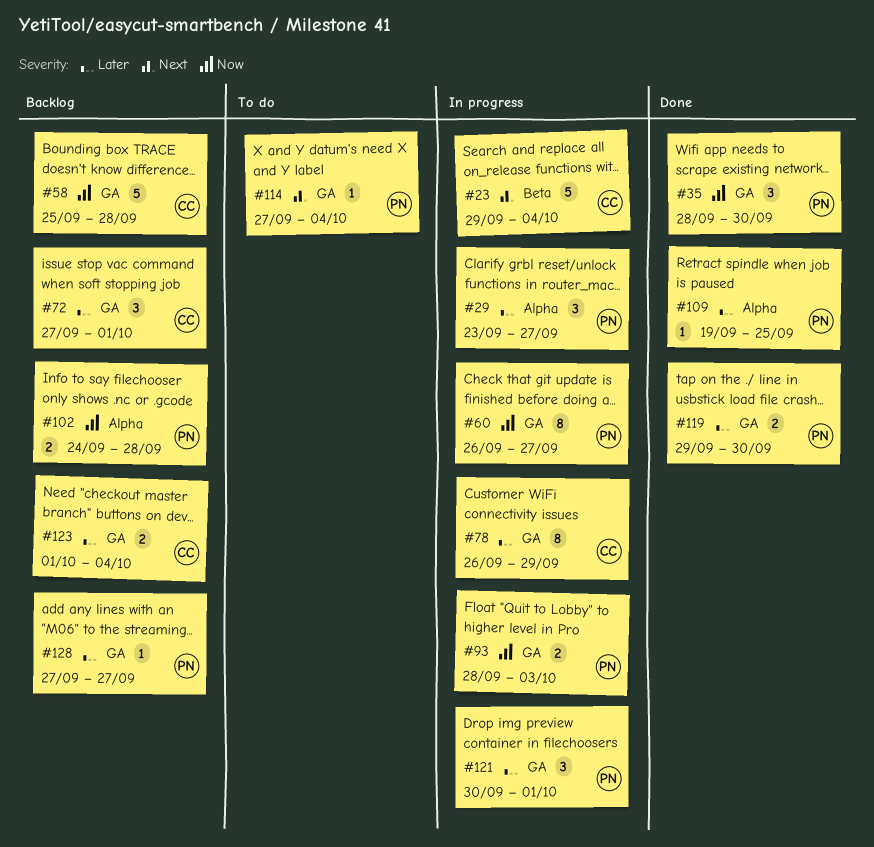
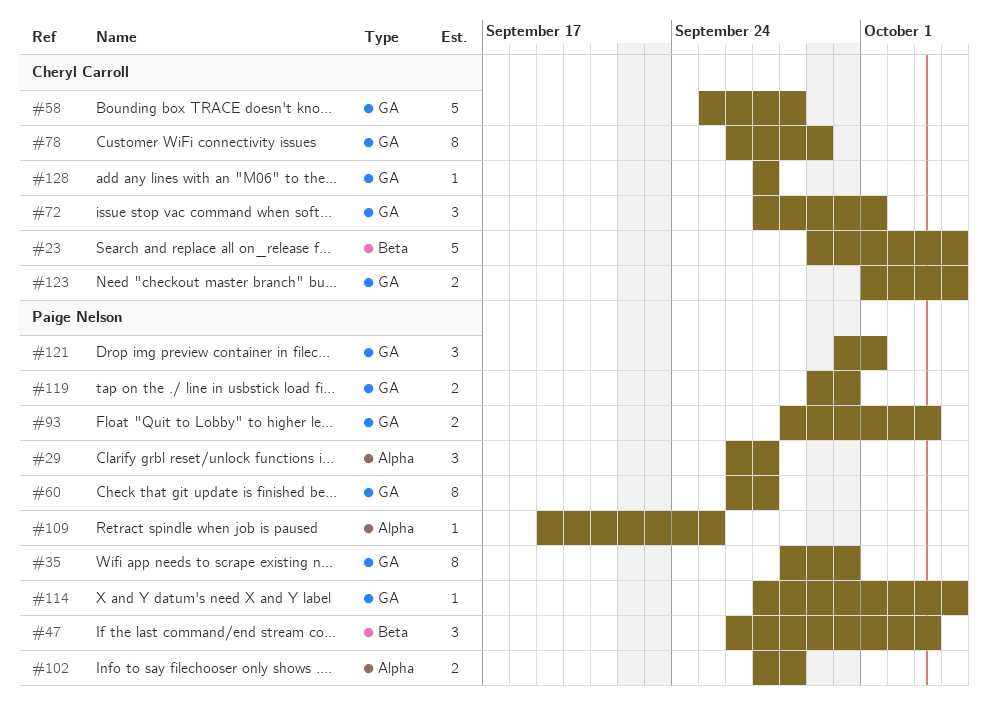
#29, start: Sep 23 -> Sep 26
#35, estimate: 3 -> 8
#47: none -> present
#102, start: Sep 24 -> Sep 27
#128, owner: Paige Nelson -> Cheryl Carroll

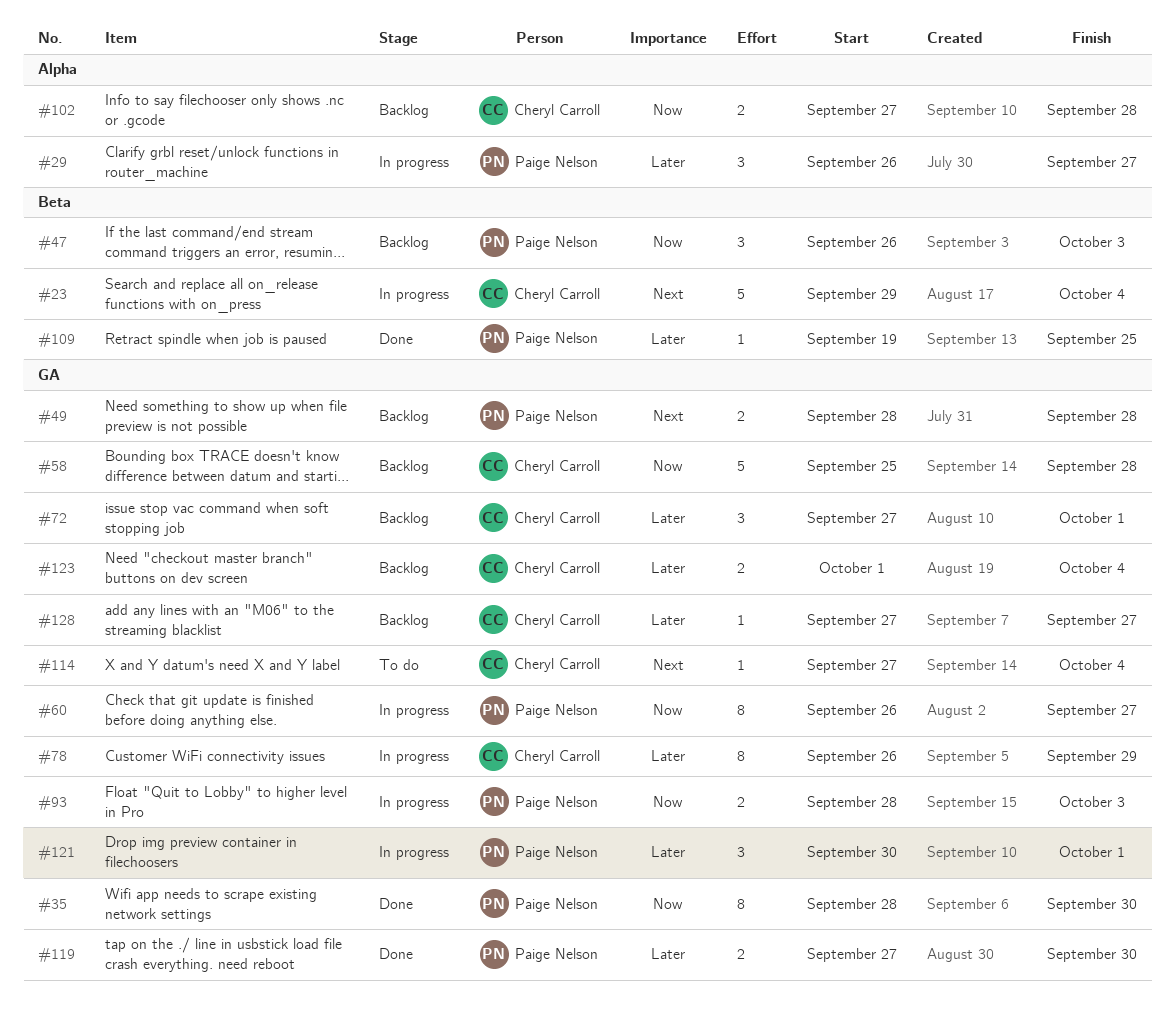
#49: none -> present
#102, owner: Paige Nelson -> Cheryl Carroll
#109, label: Alpha -> Beta
#114, owner: Paige Nelson -> Cheryl Carroll
#119, start: Sep 29 -> Sep 27

